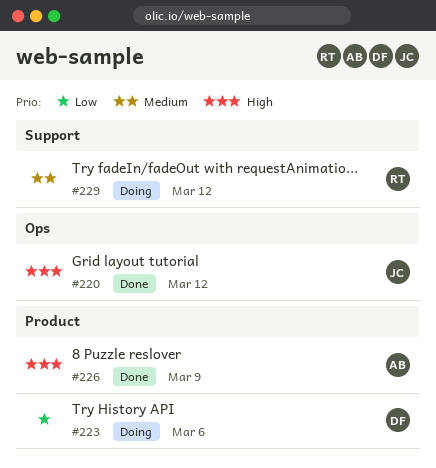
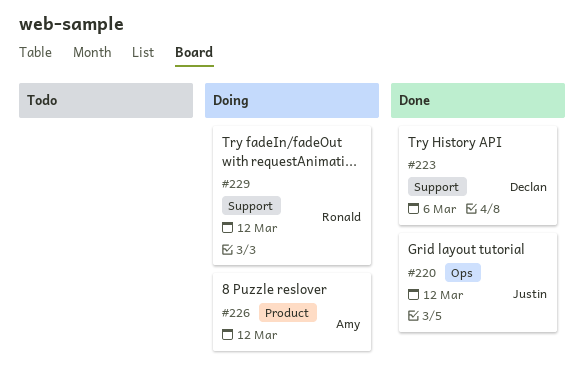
#223, status: Doing -> Done
#223, label: Product -> Support
#226, status: Done -> Doing
#226, due: Mar 9 -> Mar 12

